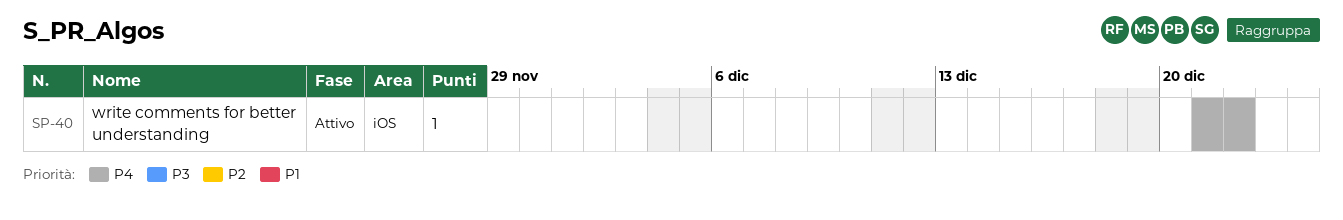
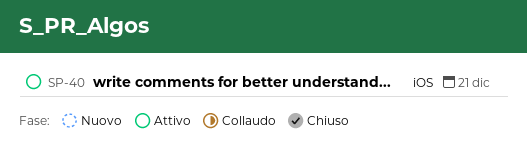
SP-40, due: Dec 22 -> Dec 21

